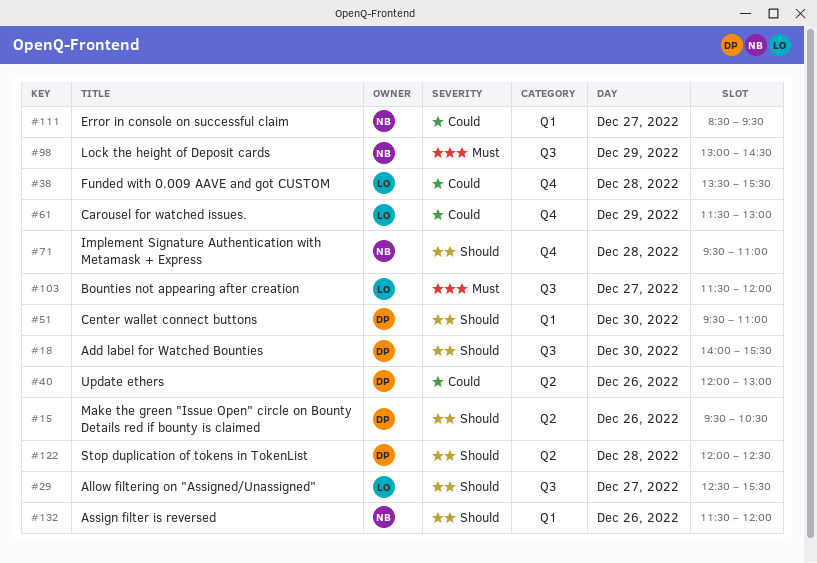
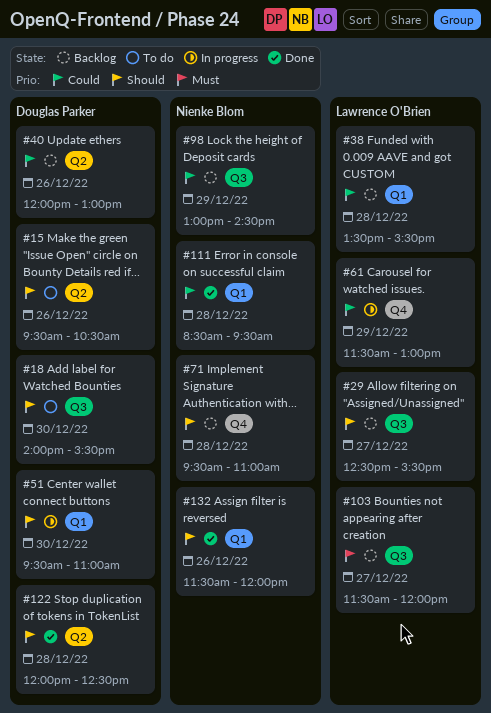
#38, label: Q4 -> Q1
#98, priority: Must -> Could
#111, day: Dec 27 -> Dec 28

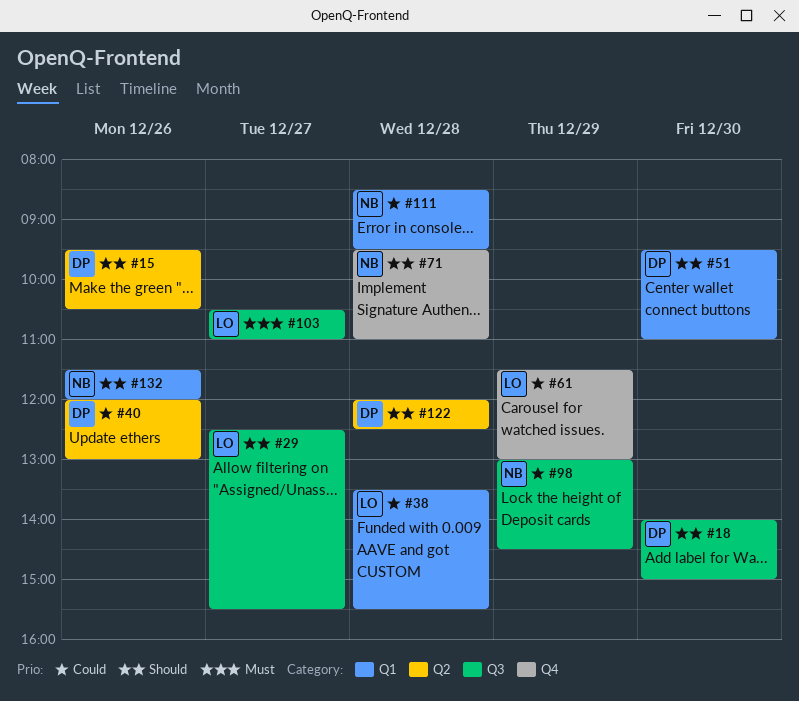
#18, ends: 15:30 -> 15:00
#103, begins: 11:30 -> 10:30
#103, ends: 12:00 -> 11:00

